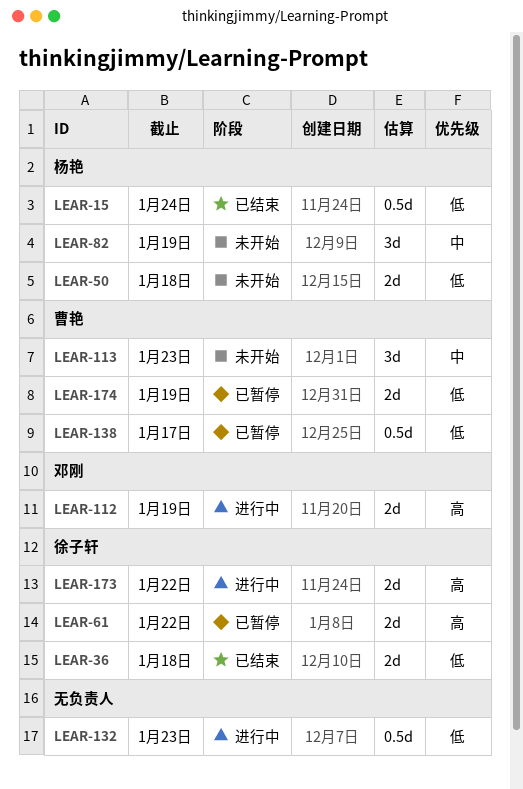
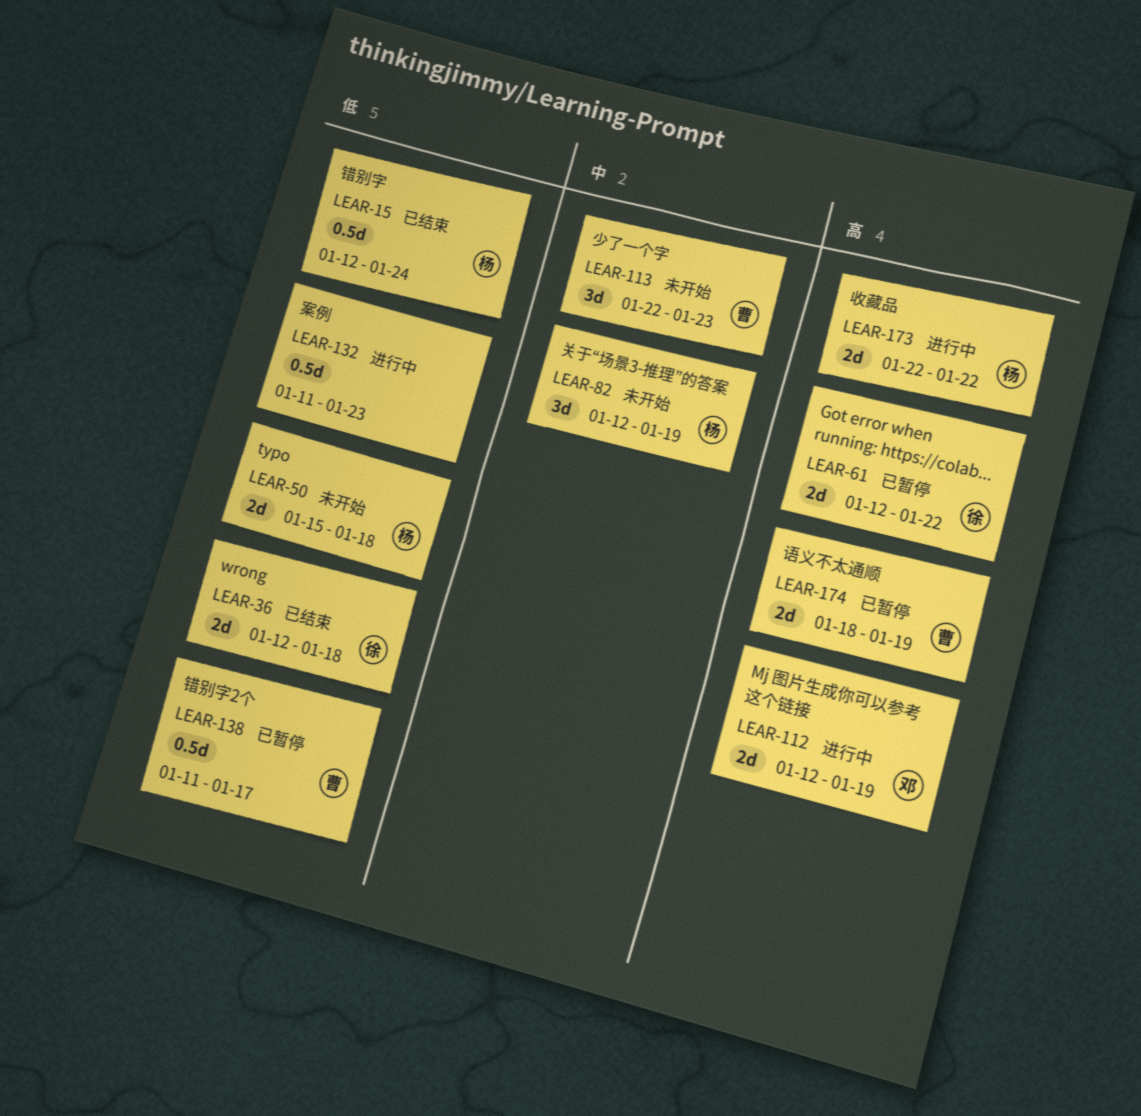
LEAR-173, owner: 徐子轩 -> 杨艳
LEAR-174, priority: 低 -> 高

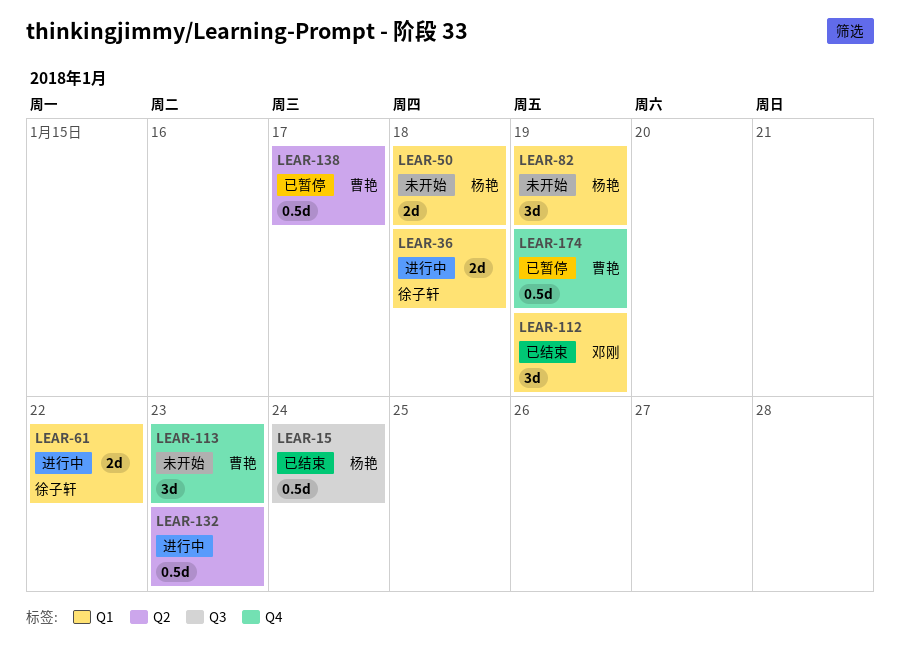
LEAR-36, status: 已结束 -> 进行中
LEAR-61, status: 已暂停 -> 进行中
LEAR-112, status: 进行中 -> 已结束
LEAR-112, estimate: 2d -> 3d
LEAR-173: present -> none
LEAR-174, estimate: 2d -> 0.5d

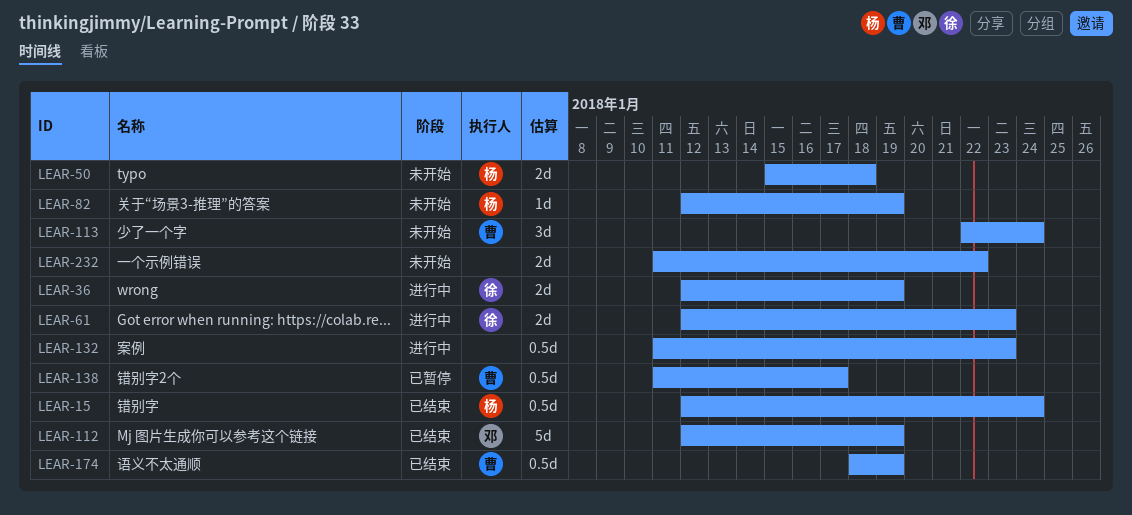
LEAR-36, due: Jan 18 -> Jan 19
LEAR-61, due: Jan 22 -> Jan 23
LEAR-82, estimate: 3d -> 1d
LEAR-112, estimate: 3d -> 5d
LEAR-113, due: Jan 23 -> Jan 24
LEAR-174, status: 已暂停 -> 已结束
LEAR-232: none -> present

